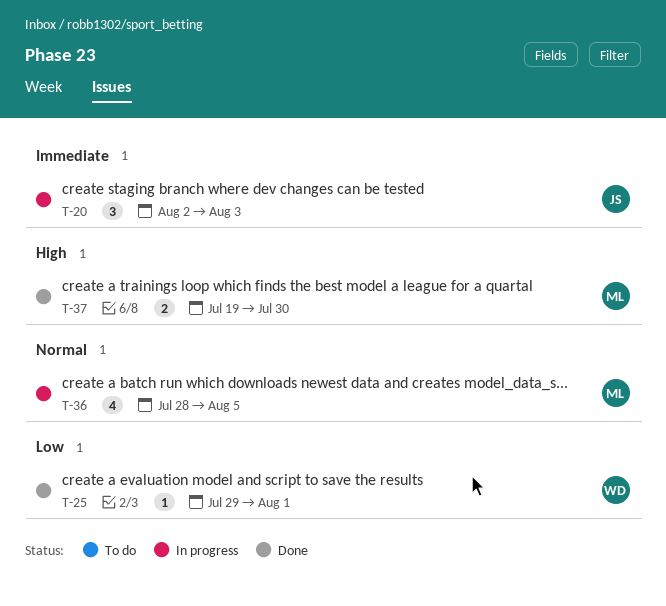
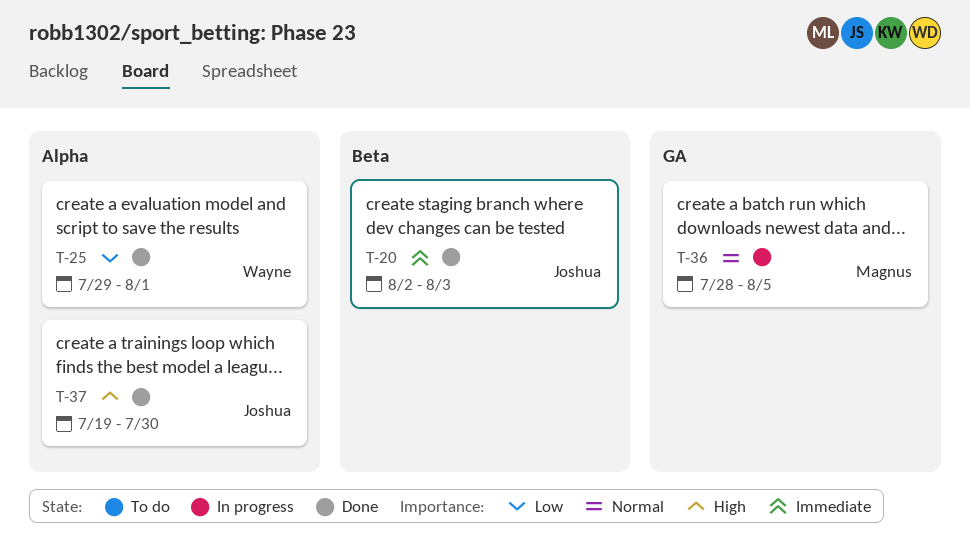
T-20, status: In progress -> Done
T-37, owner: Magnus -> Joshua

